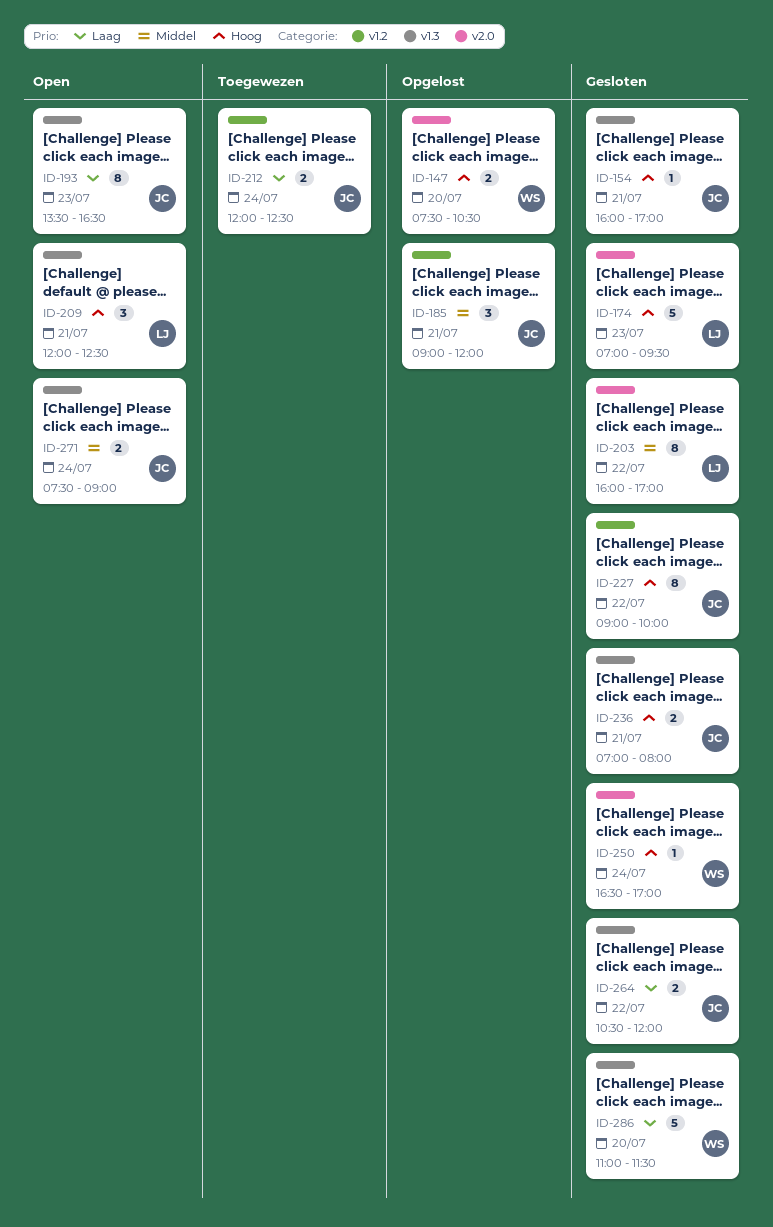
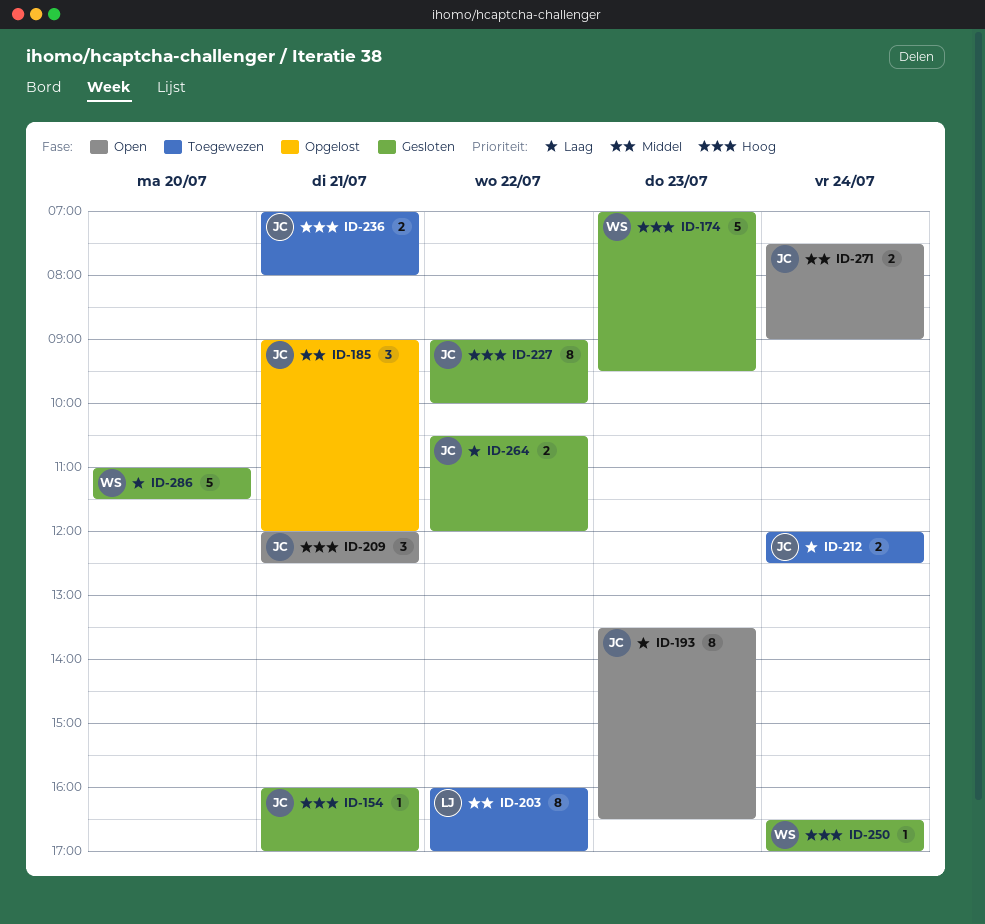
ID-147: present -> none
ID-174, owner: LJ -> WS
ID-203, status: Gesloten -> Toegewezen
ID-209, owner: LJ -> JC
ID-236, status: Gesloten -> Toegewezen

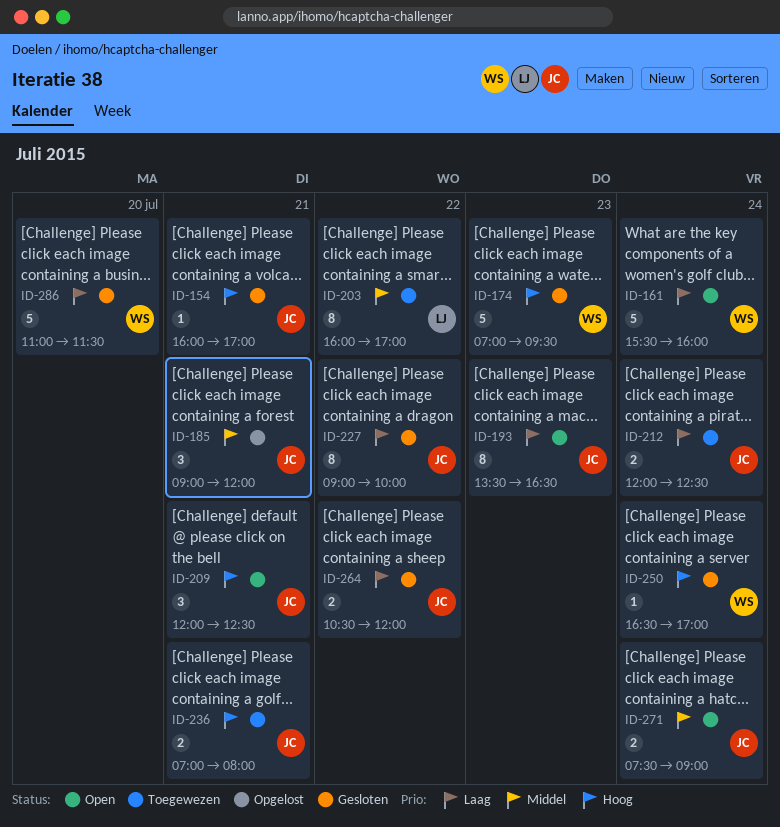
ID-161: none -> present
ID-227, priority: Hoog -> Laag

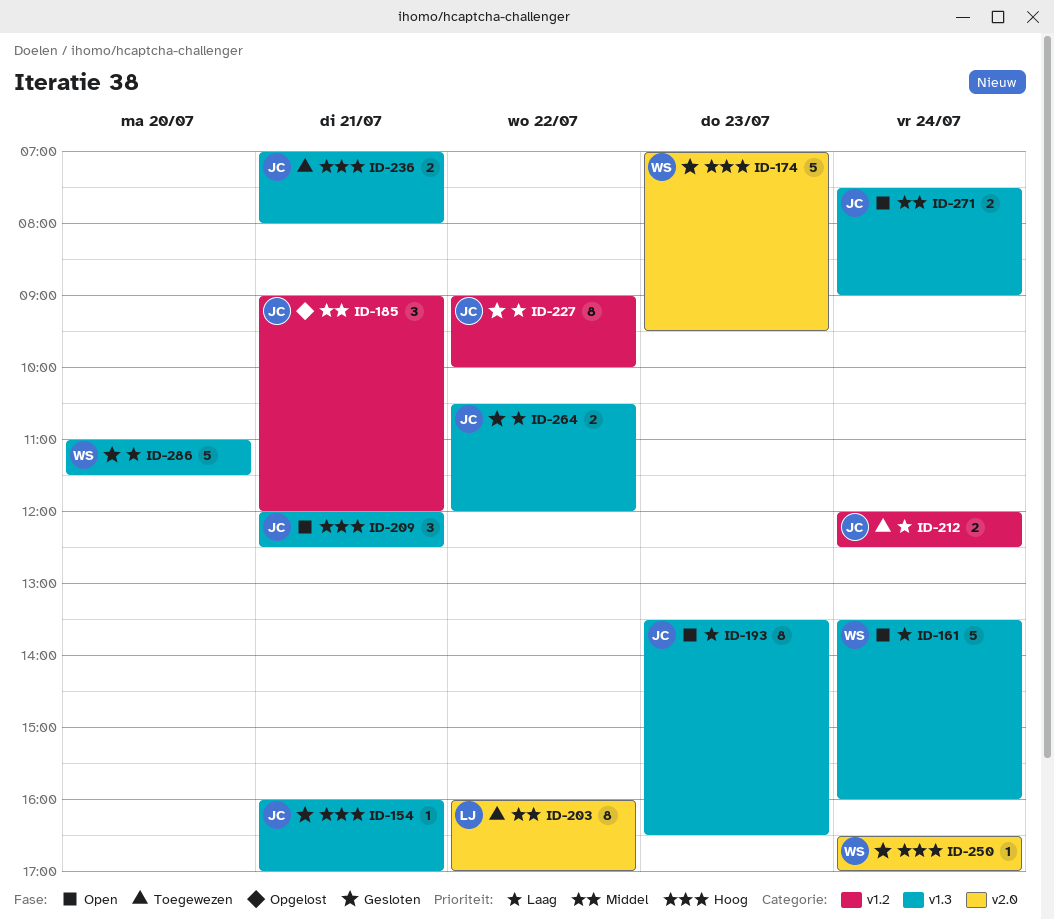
ID-161, begins: 15:30 -> 13:30

